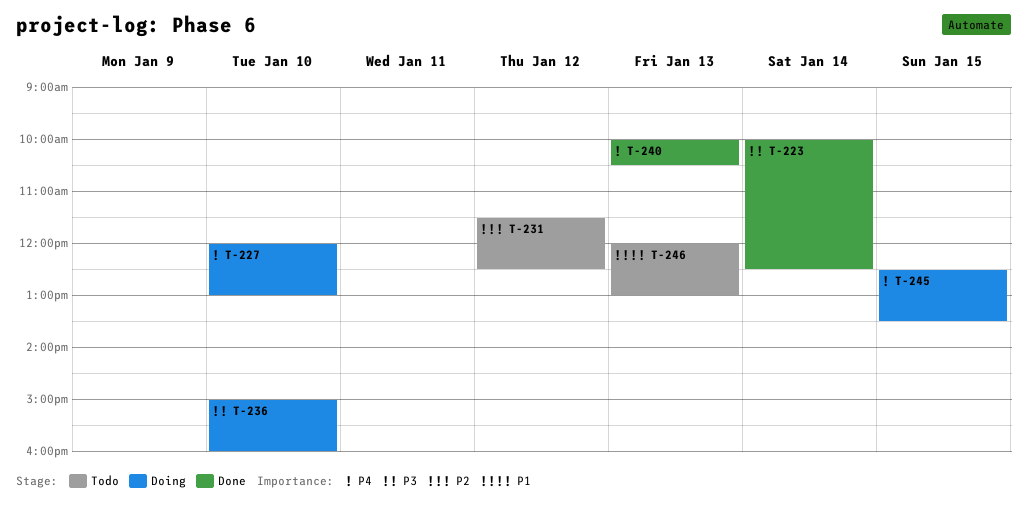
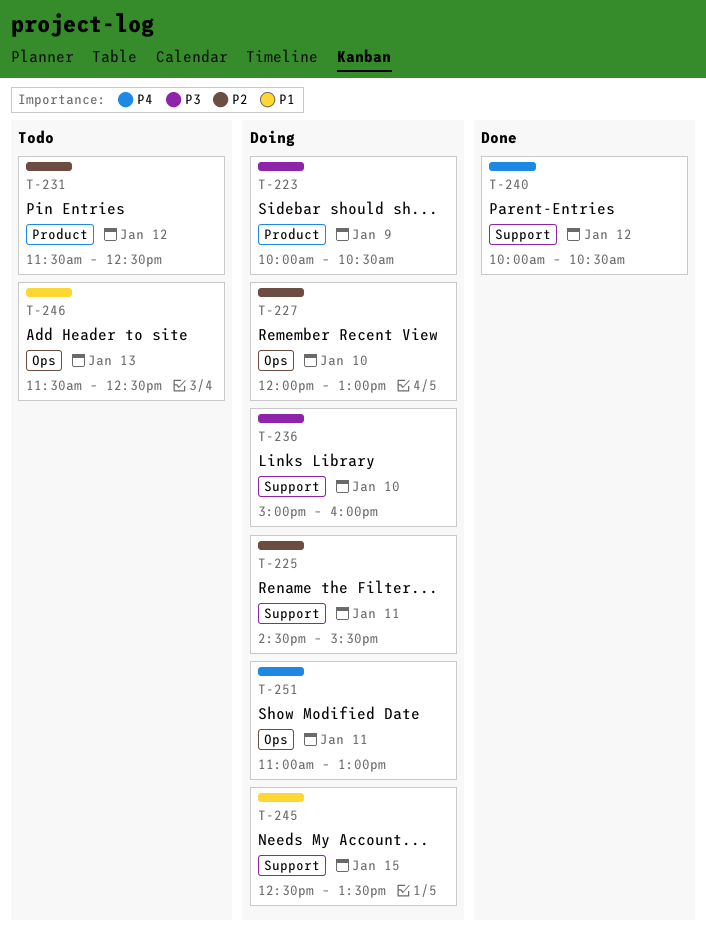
T-223, status: Done -> Doing
T-223, day: Jan 14 -> Jan 9
T-223, ends: 12:30 -> 10:30
T-225: none -> present
T-227, priority: P4 -> P2
T-240, day: Jan 13 -> Jan 12
T-245, priority: P4 -> P1
T-246, begins: 12:00 -> 11:30
T-246, ends: 13:00 -> 12:30
T-251: none -> present

